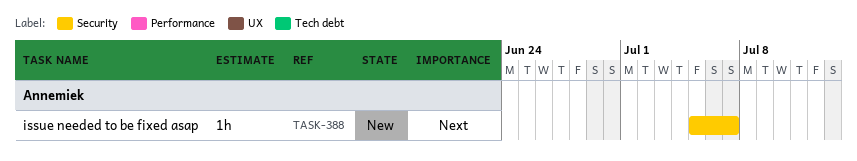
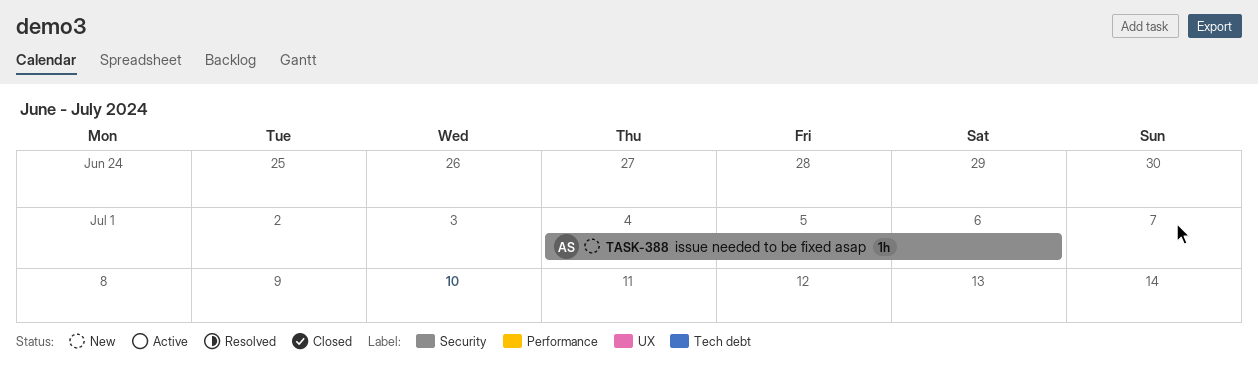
TASK-388, start: Jul 5 -> Jul 4
TASK-388, due: Jul 7 -> Jul 6

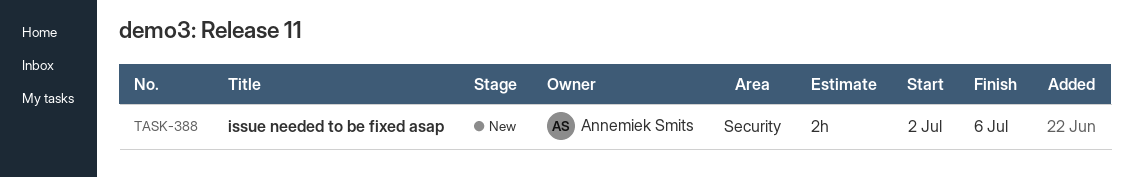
TASK-388, estimate: 1h -> 2h
TASK-388, start: Jul 4 -> Jul 2

